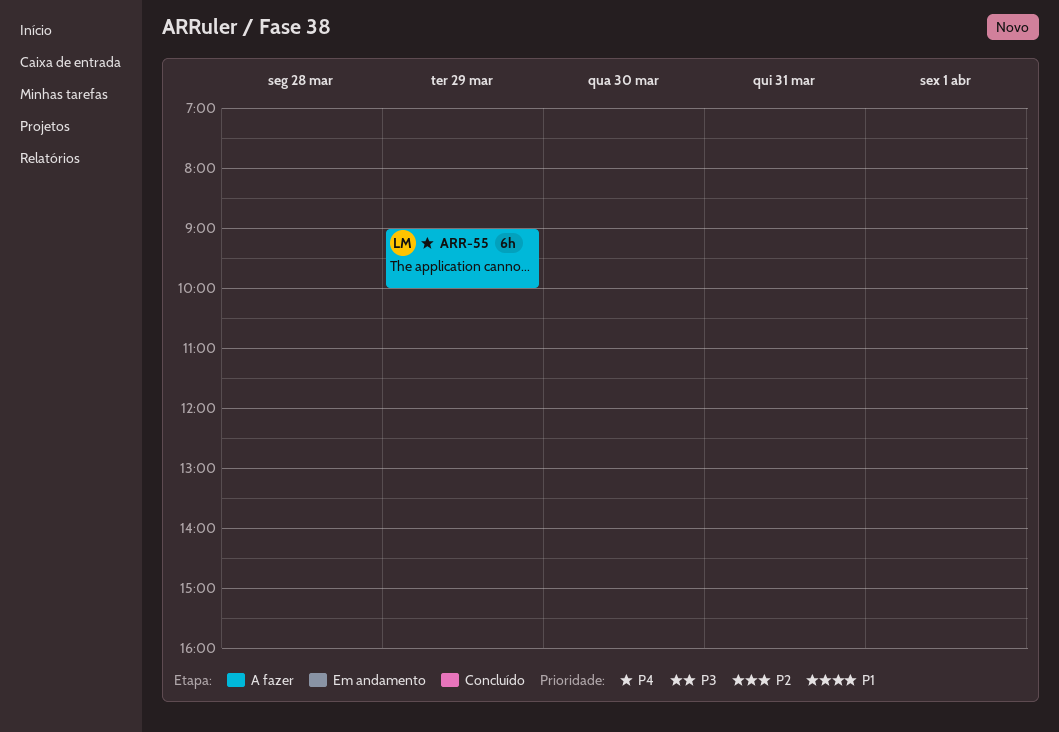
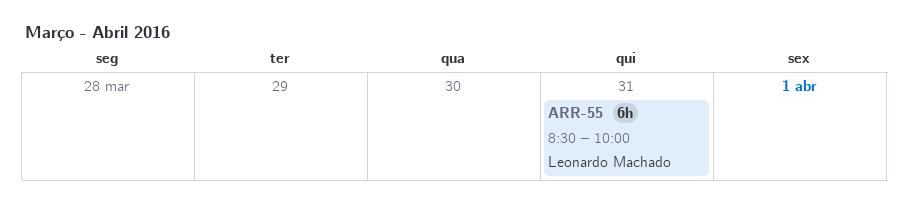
ARR-55, day: Mar 29 -> Mar 31
ARR-55, begins: 09:00 -> 08:30

